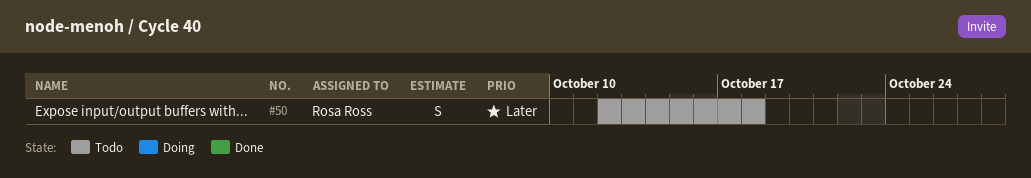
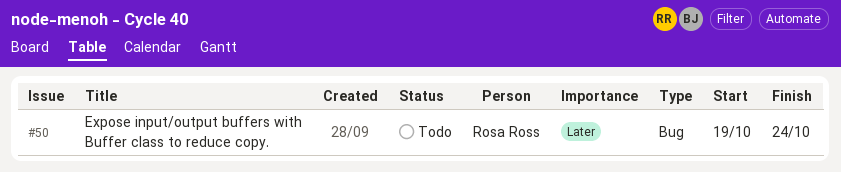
#50, start: Oct 12 -> Oct 19
#50, due: Oct 18 -> Oct 24

